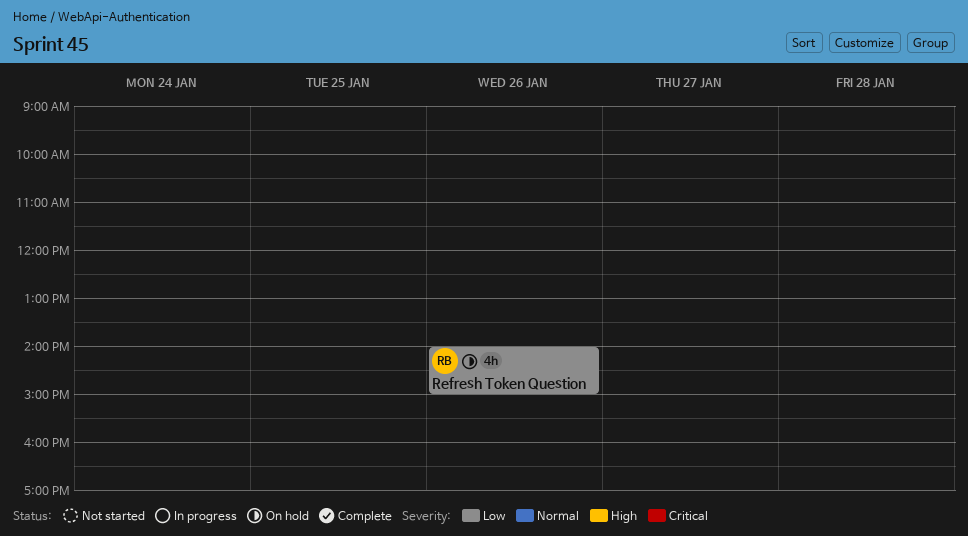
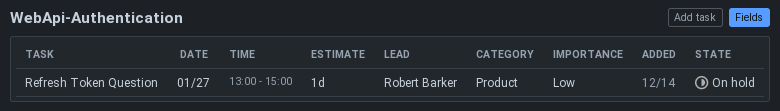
Refresh Token Question, estimate: 4h -> 1d
Refresh Token Question, day: Jan 26 -> Jan 27
Refresh Token Question, begins: 14:00 -> 13:00

